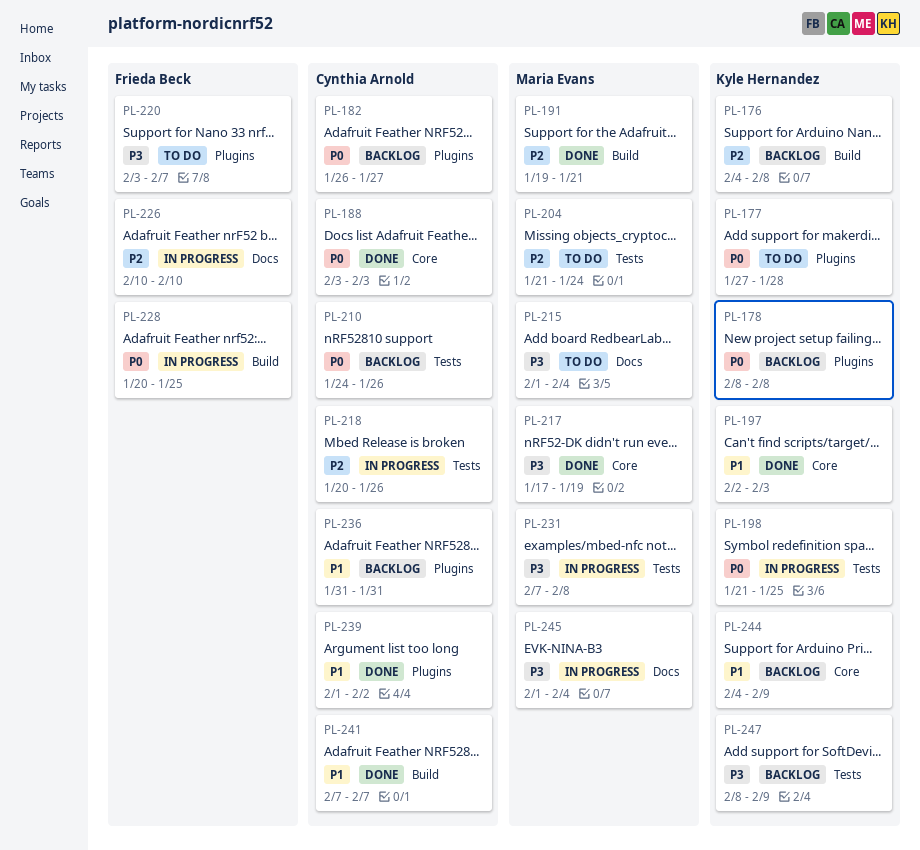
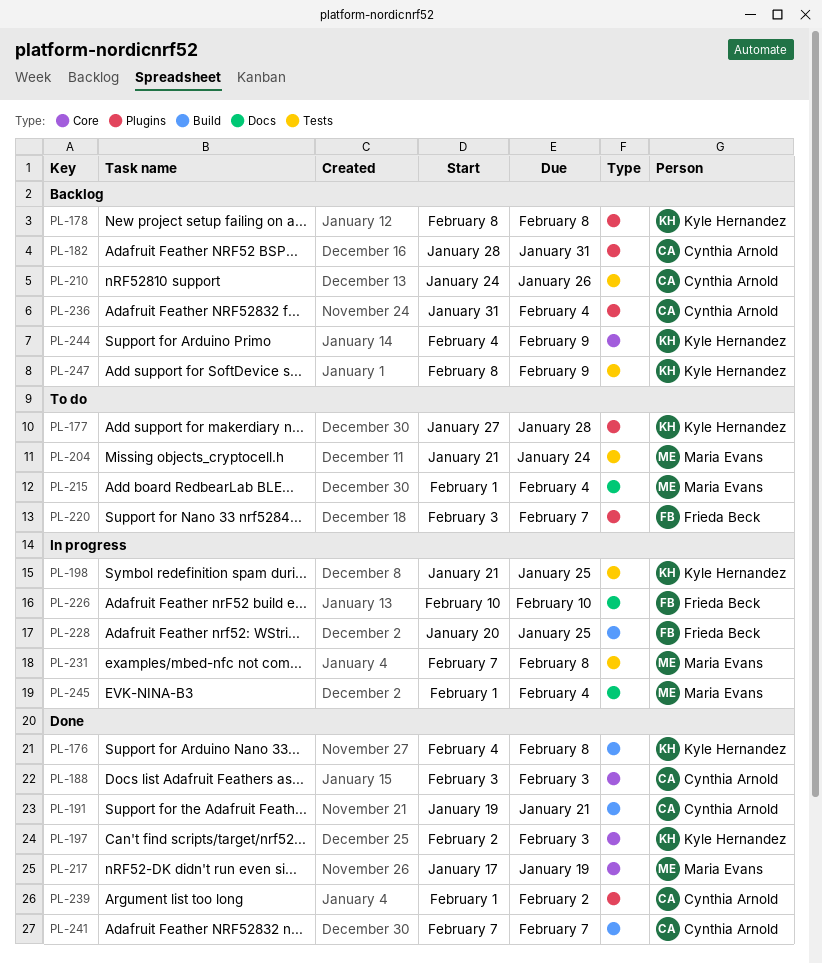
PL-176, status: Backlog -> Done
PL-182, start: Jan 26 -> Jan 28
PL-182, due: Jan 27 -> Jan 31
PL-191, owner: Maria Evans -> Cynthia Arnold
PL-218: present -> none
PL-236, due: Jan 31 -> Feb 4

